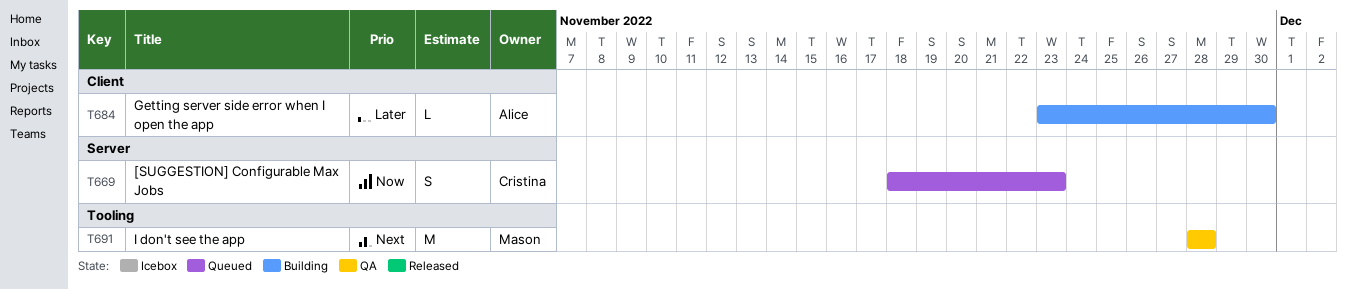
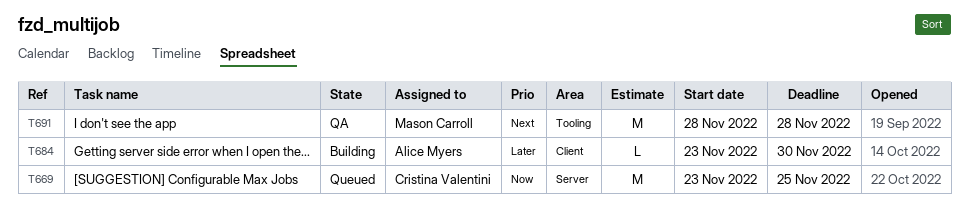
T669, estimate: S -> M
T669, start: Nov 18 -> Nov 23
T669, due: Nov 23 -> Nov 25

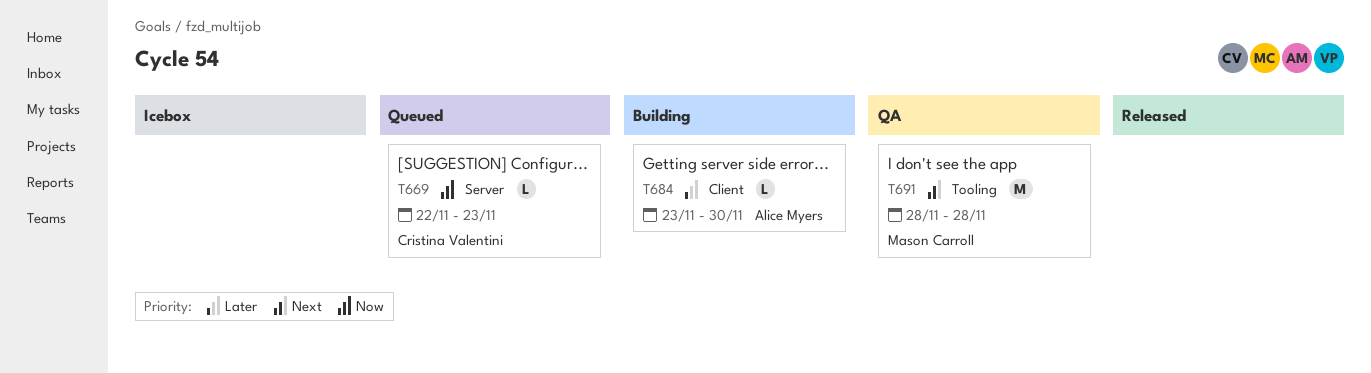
T669, estimate: M -> L
T669, start: Nov 23 -> Nov 22
T669, due: Nov 25 -> Nov 23

